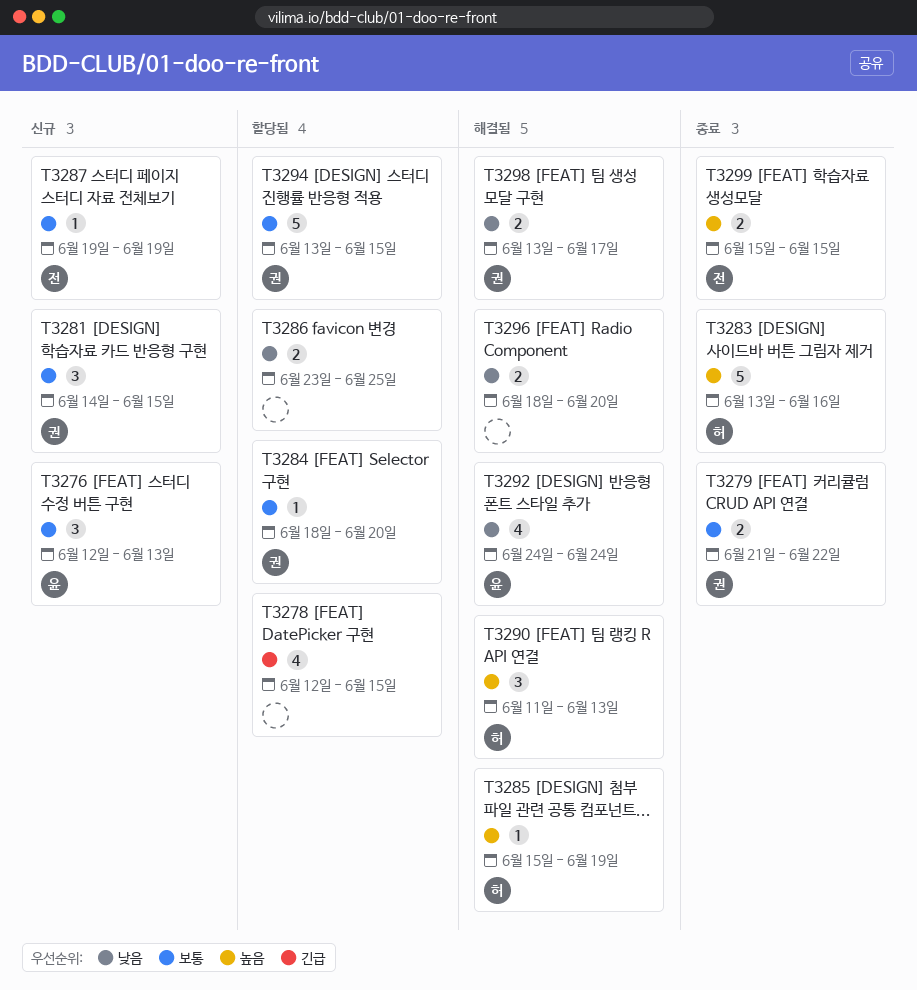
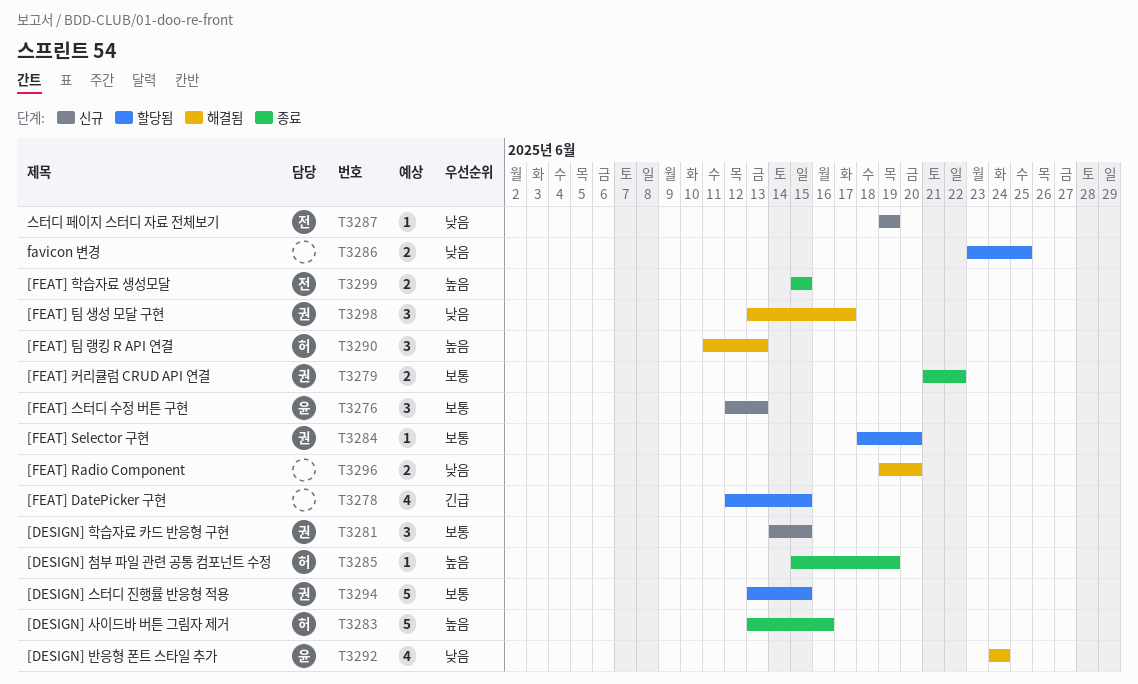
T3285, status: 해결됨 -> 종료
T3287, priority: 보통 -> 낮음
T3296, start: Jun 18 -> Jun 19
T3298, estimate: 2 -> 3

